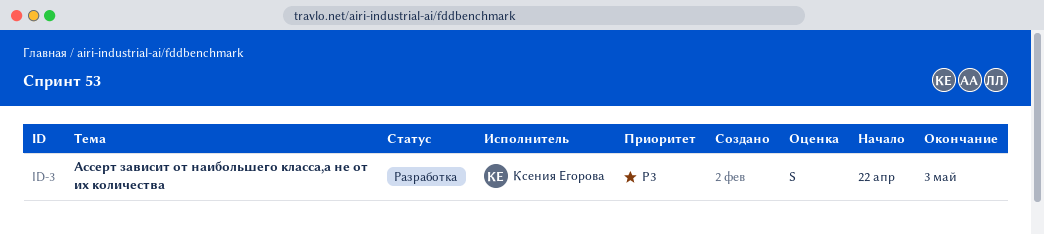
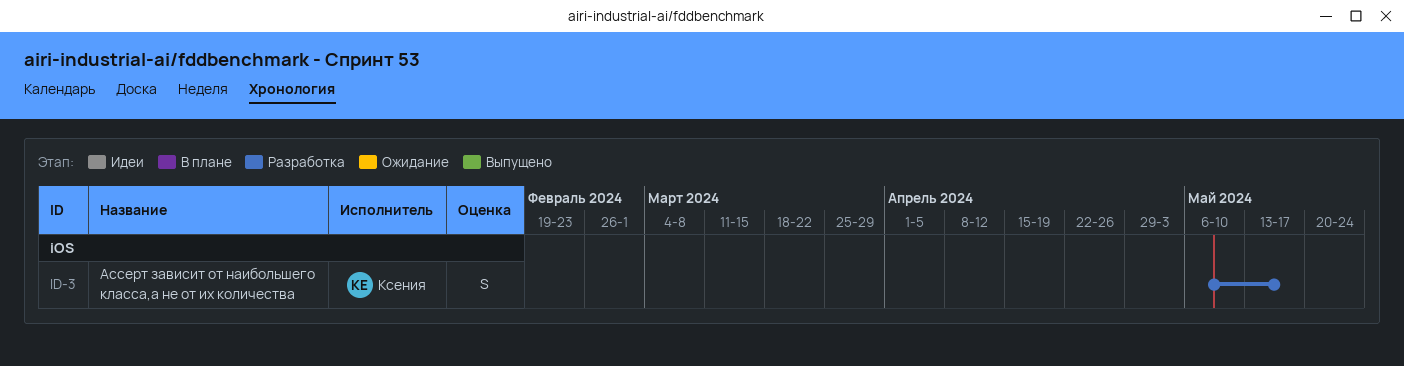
ID-3, start: Apr 22 -> May 6
ID-3, due: May 3 -> May 17

